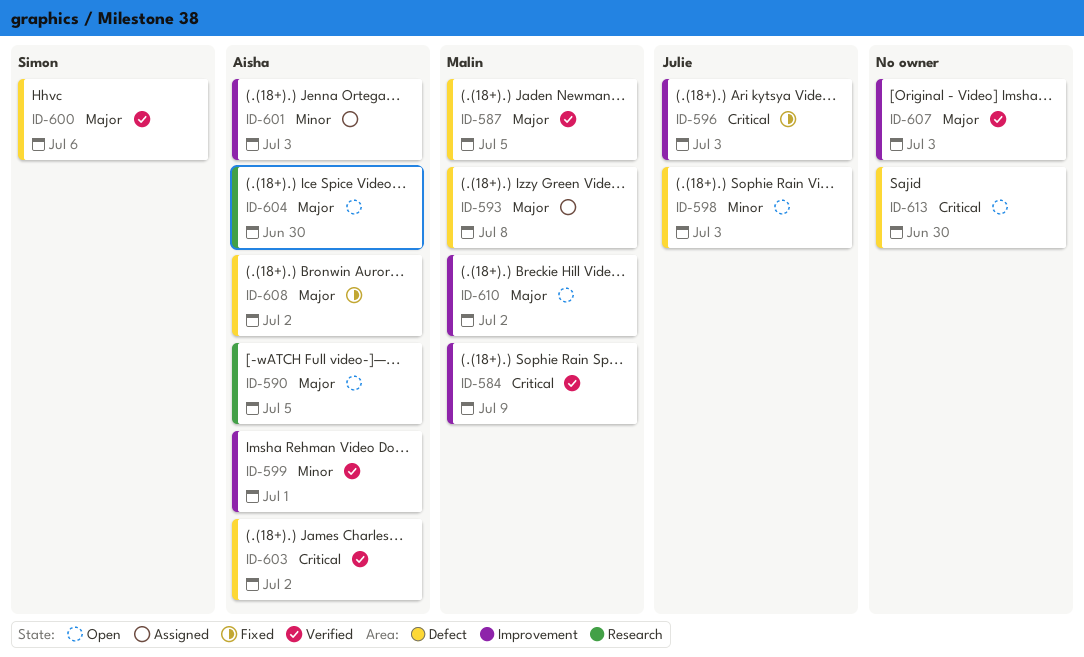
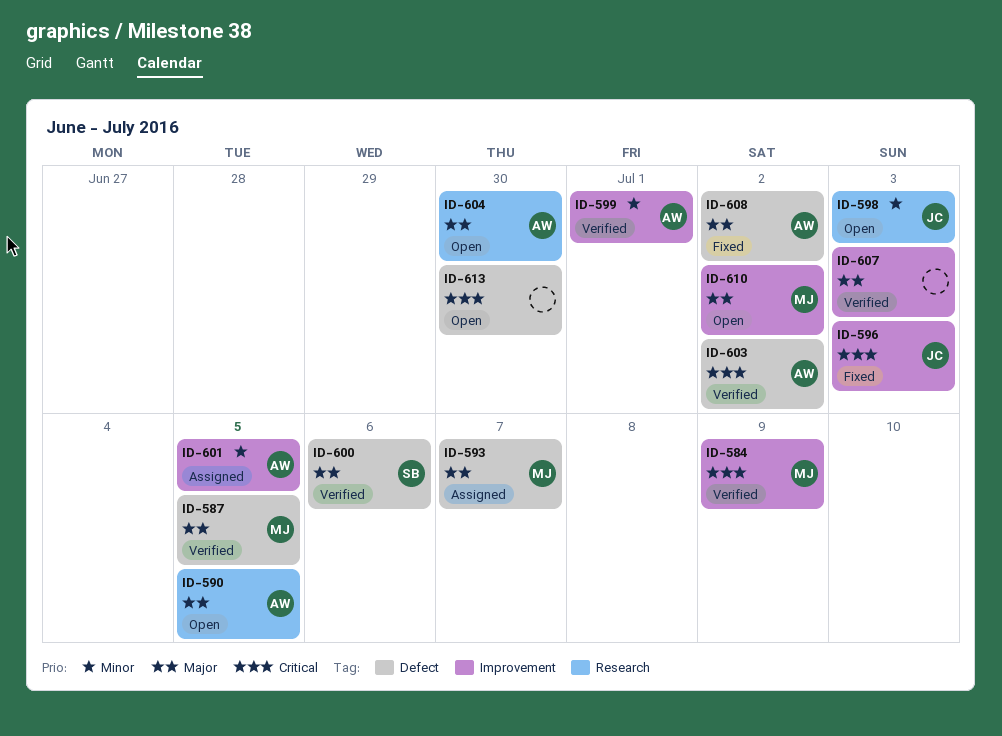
ID-593, due: Jul 8 -> Jul 7
ID-598, label: Defect -> Research
ID-601, due: Jul 3 -> Jul 5

